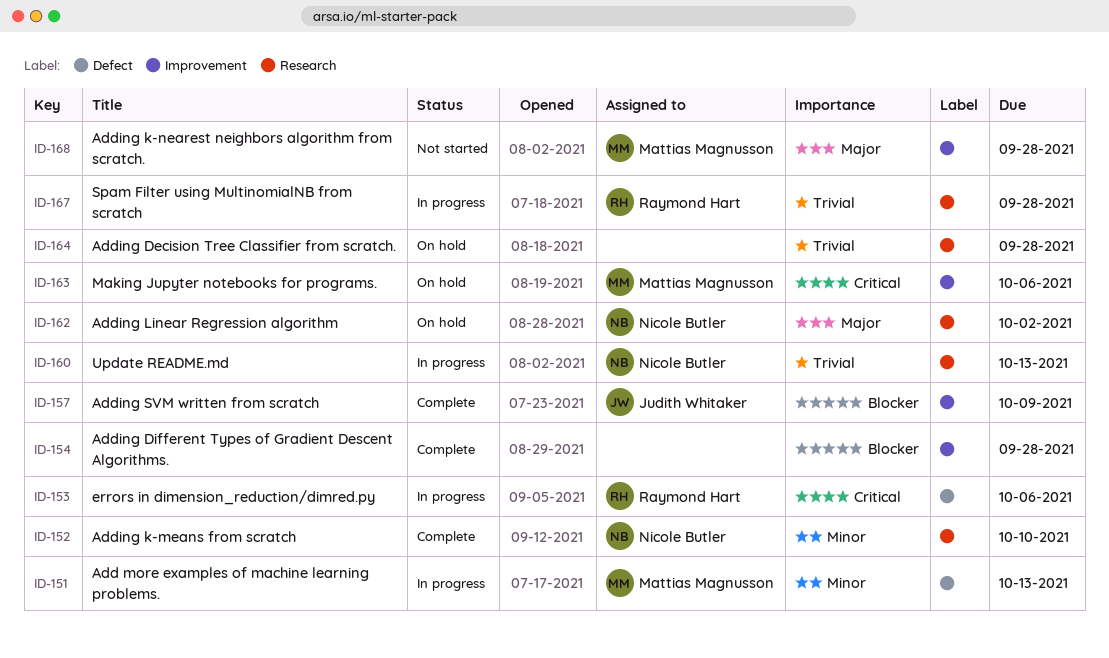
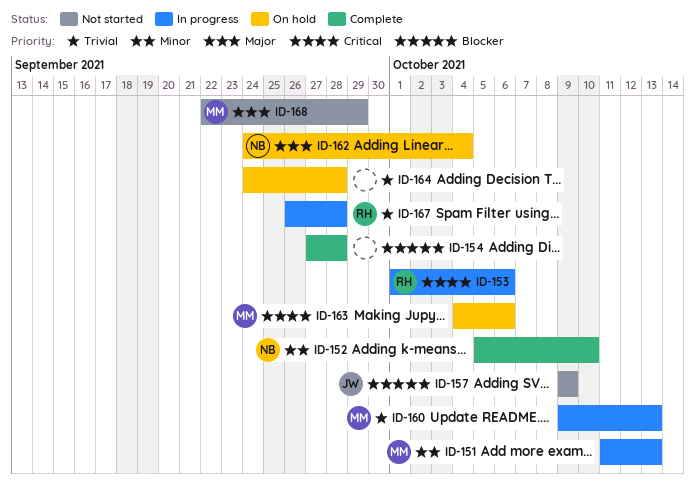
ID-157, status: Complete -> Not started
ID-160, owner: Nicole Butler -> Mattias Magnusson
ID-162, due: Oct 2 -> Oct 4
ID-168, due: Sep 28 -> Sep 29

